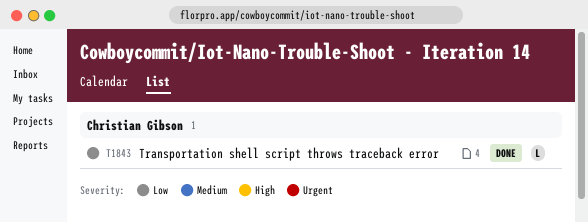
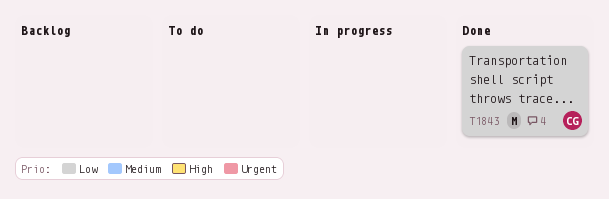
T1843, estimate: L -> M

